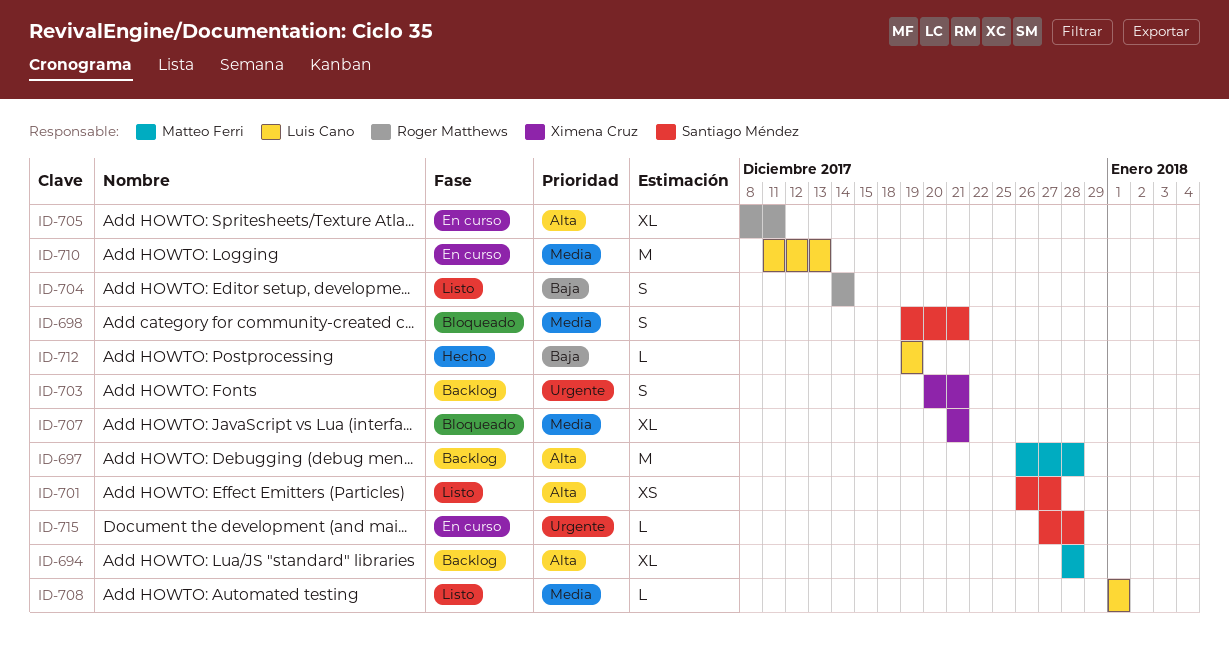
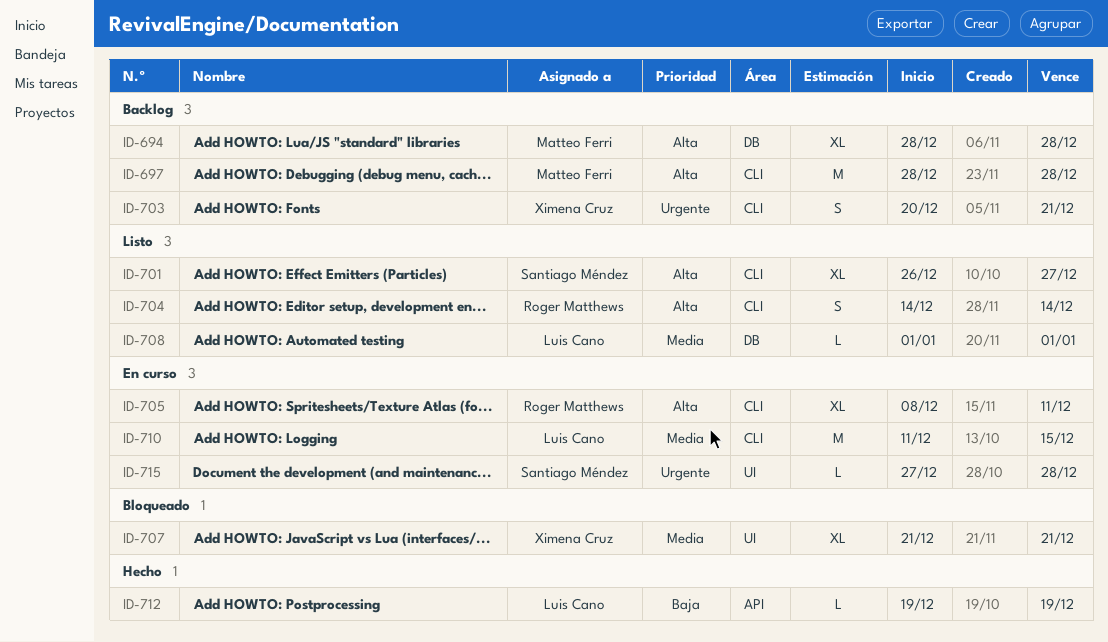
ID-697, start: Dec 26 -> Dec 28
ID-698: present -> none
ID-701, estimate: XS -> XL
ID-704, priority: Baja -> Alta
ID-710, due: Dec 13 -> Dec 15

